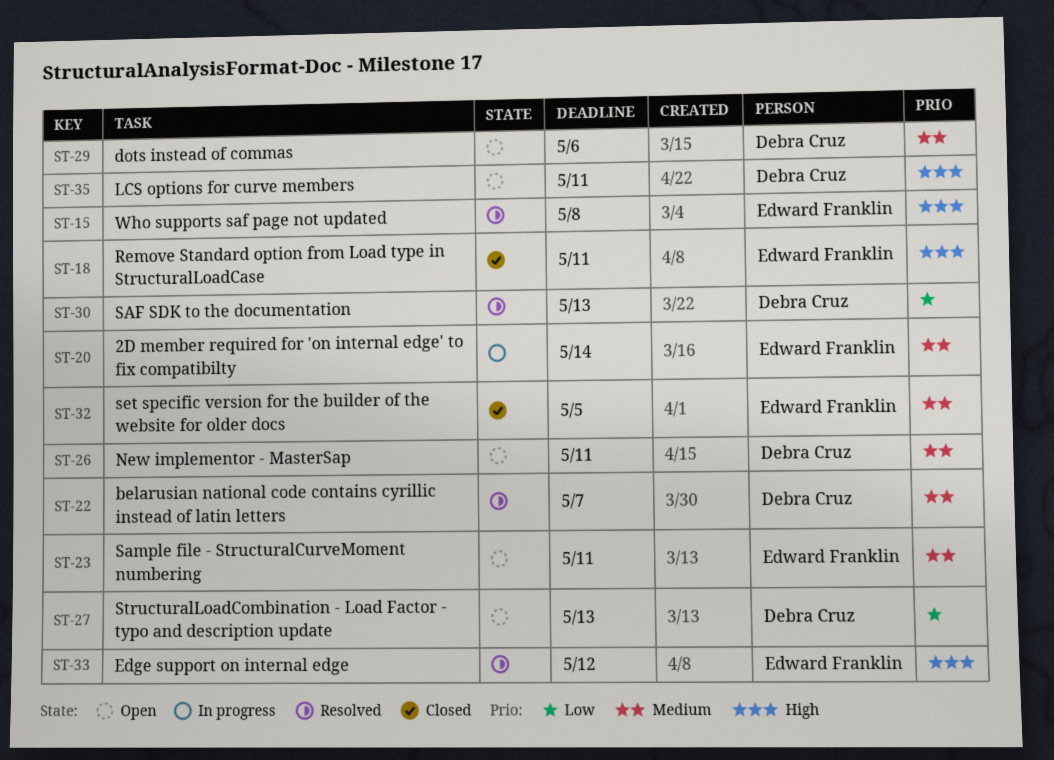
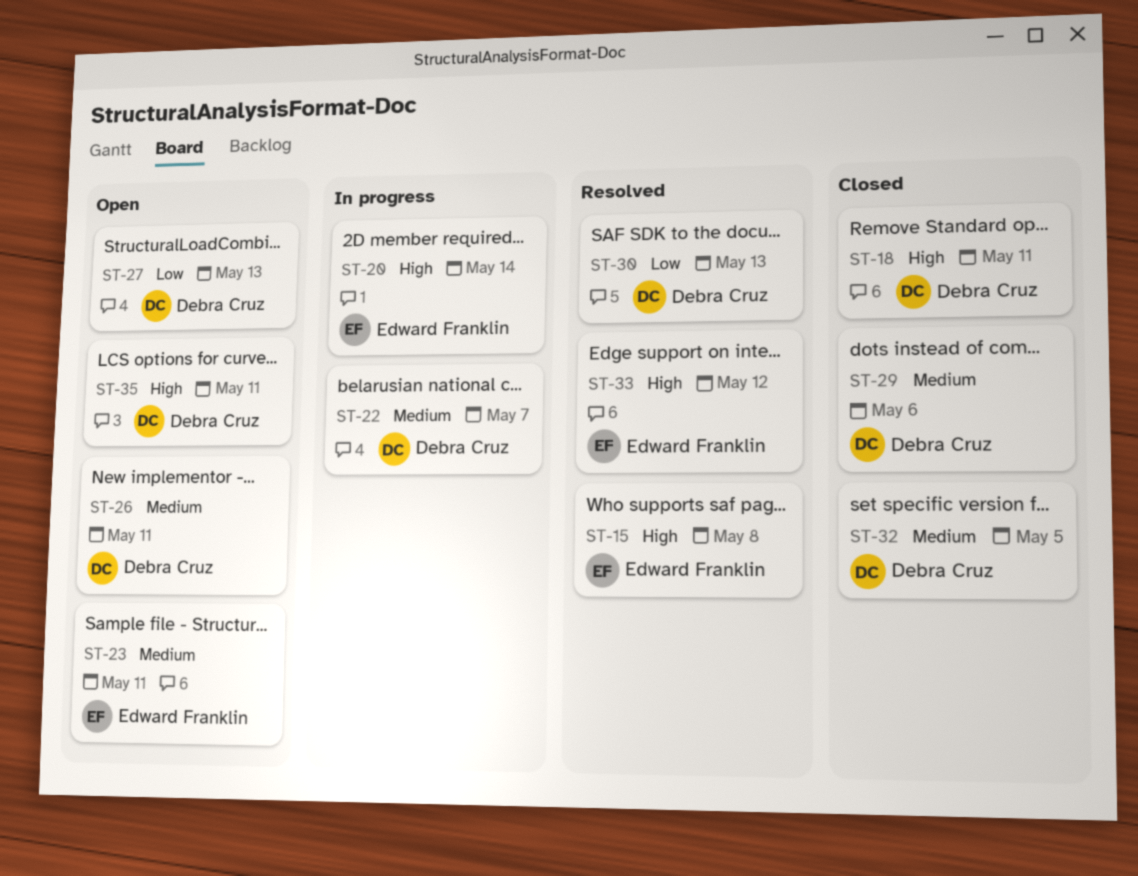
ST-18, owner: Edward Franklin -> Debra Cruz
ST-20, priority: Medium -> High
ST-22, status: Resolved -> In progress
ST-29, status: Open -> Closed
ST-32, owner: Edward Franklin -> Debra Cruz

